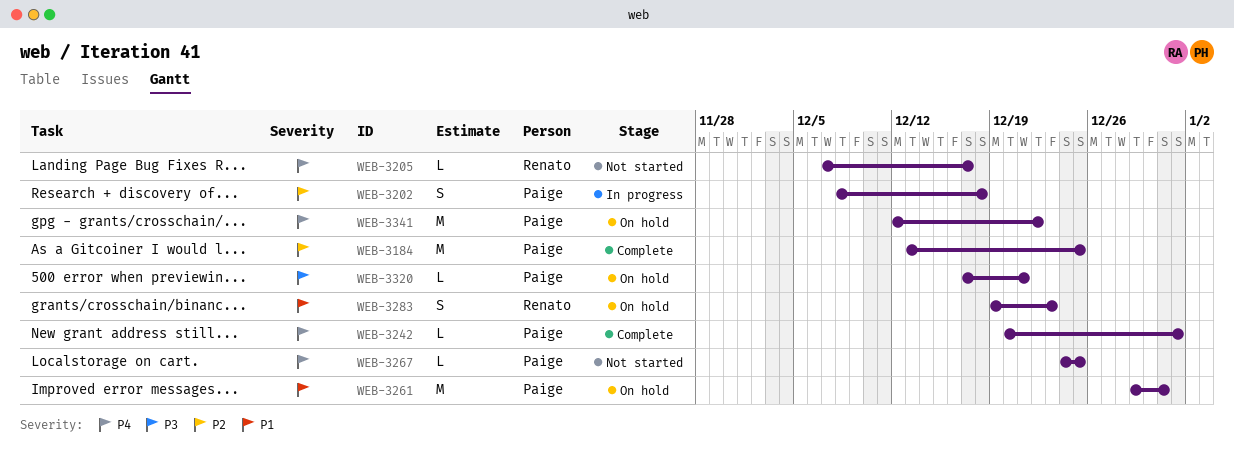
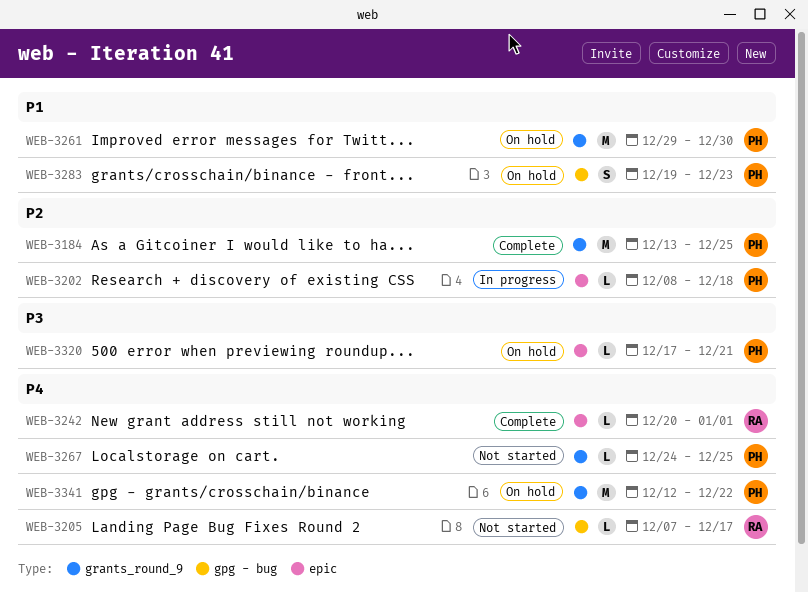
WEB-3202, estimate: S -> L
WEB-3242, owner: Paige -> Renato
WEB-3261, due: Dec 31 -> Dec 30
WEB-3283, owner: Renato -> Paige

